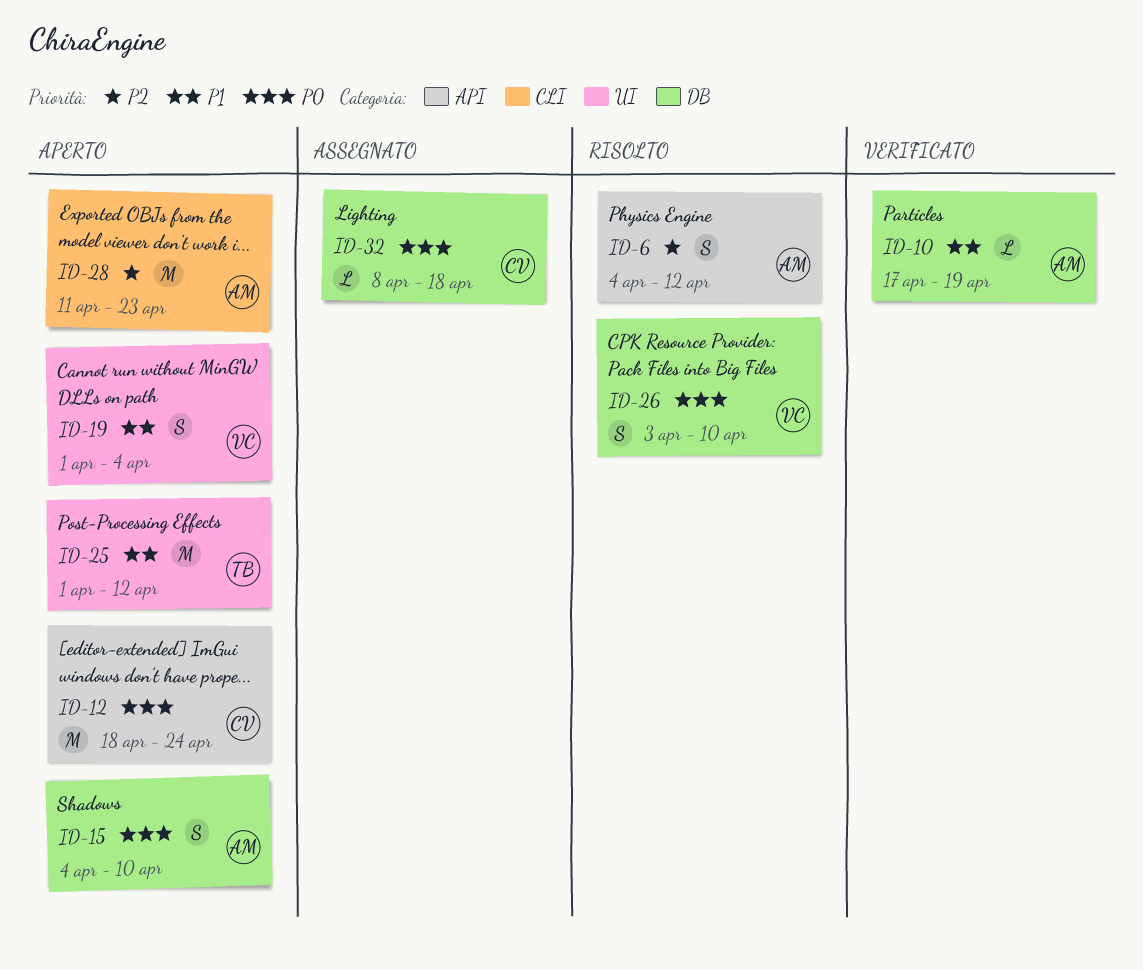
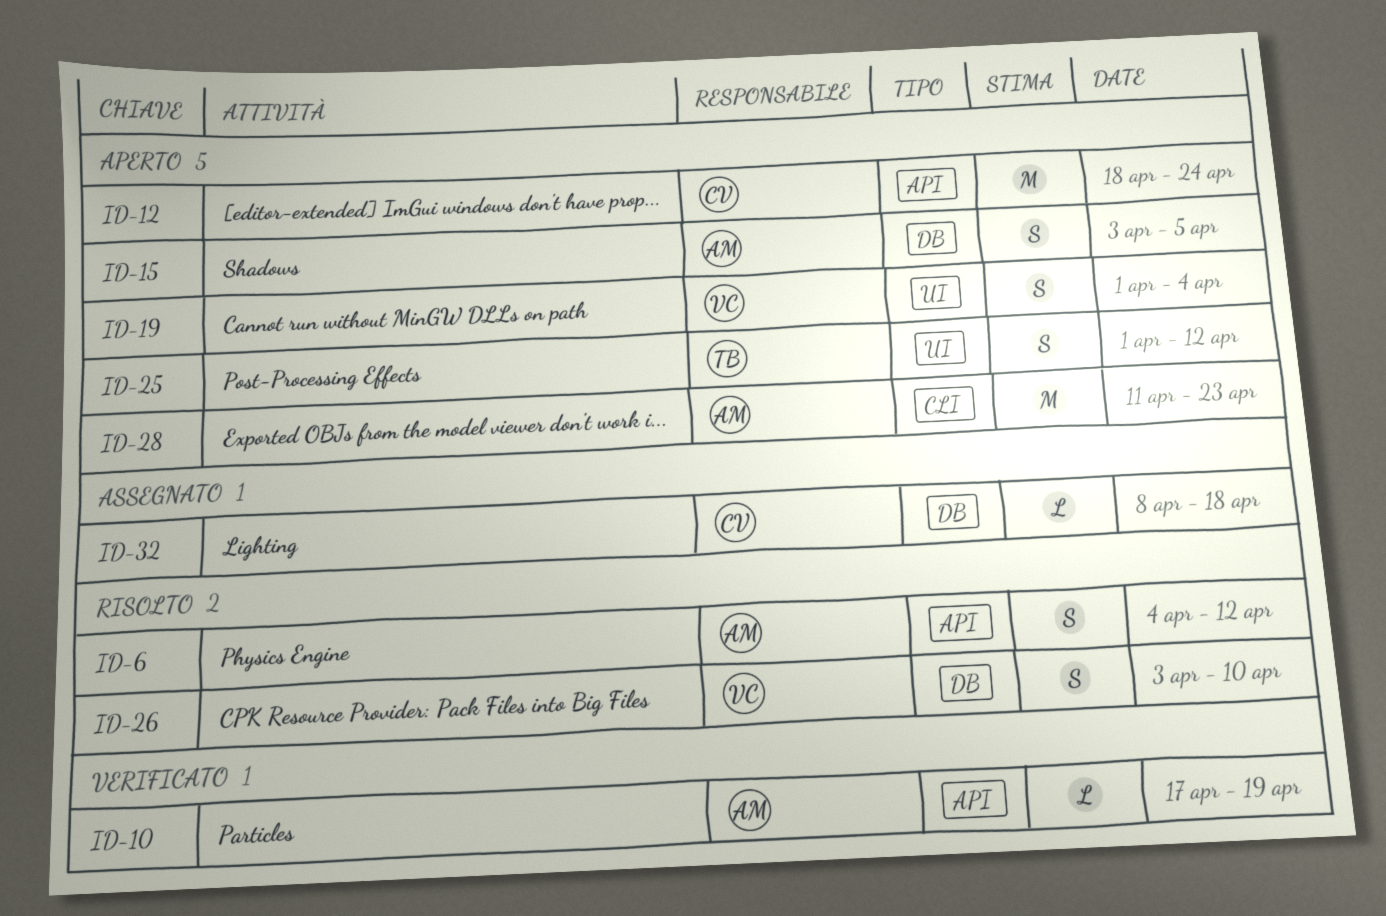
ID-10, label: DB -> API
ID-15, start: Apr 4 -> Apr 3
ID-15, due: Apr 10 -> Apr 5
ID-25, estimate: M -> S

